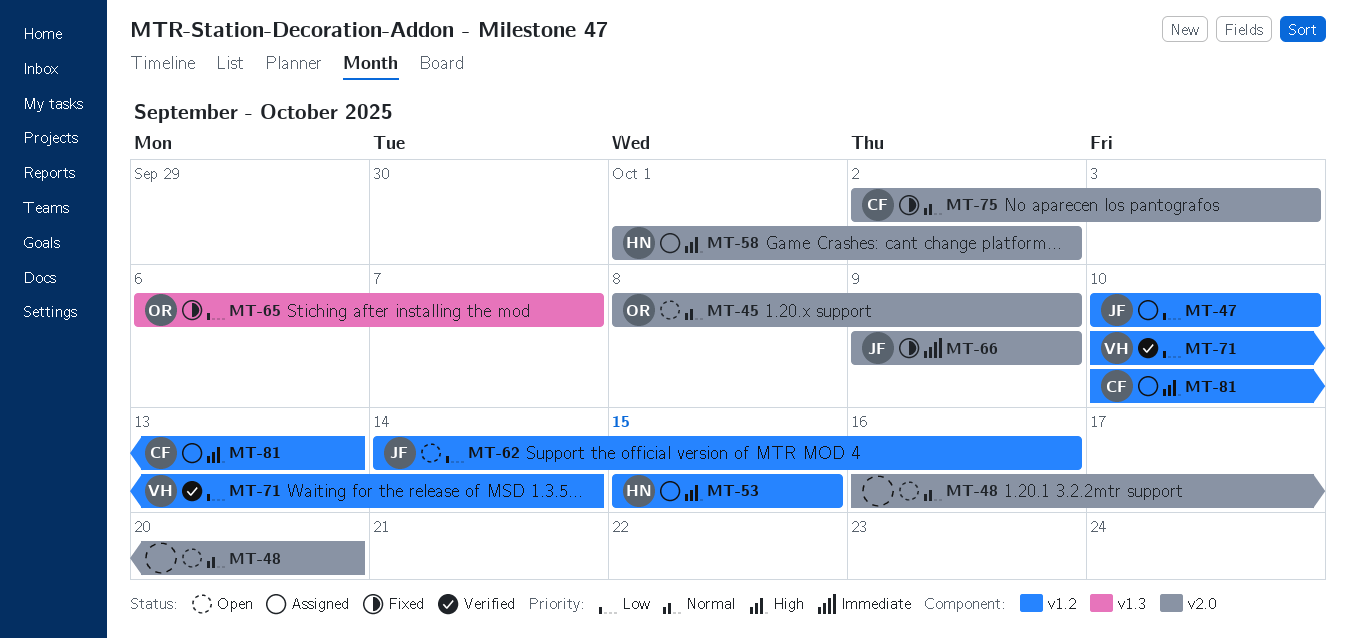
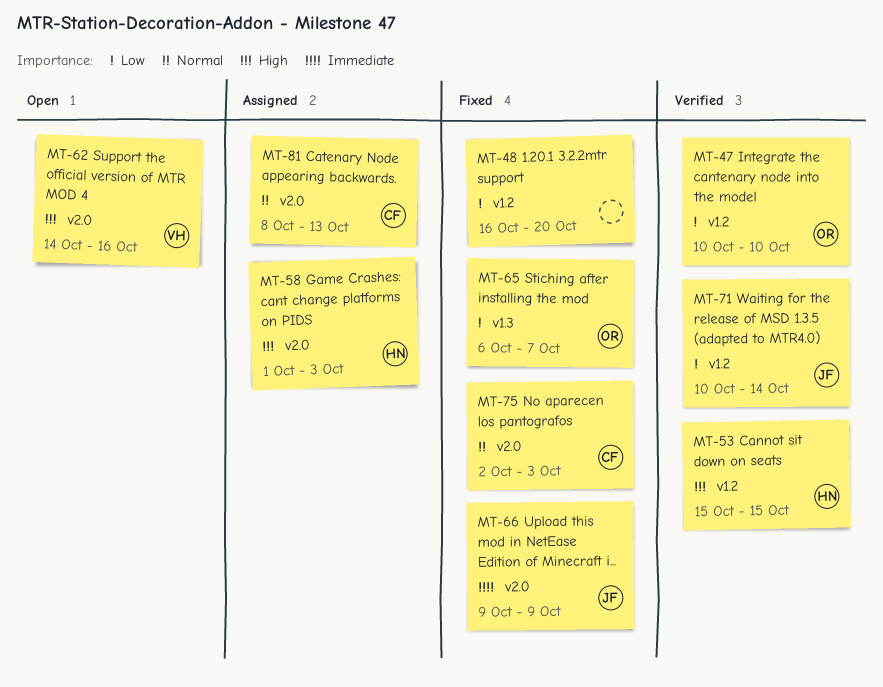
MT-45: present -> none
MT-47, status: Assigned -> Verified
MT-47, owner: JF -> OR
MT-48, status: Open -> Fixed
MT-48, priority: Normal -> Low
MT-48, label: v2.0 -> v1.2
MT-53, status: Assigned -> Verified
MT-58, due: Oct 2 -> Oct 3
MT-62, owner: JF -> VH
MT-62, priority: Low -> High
MT-62, label: v1.2 -> v2.0
MT-71, owner: VH -> JF
MT-81, priority: High -> Normal
MT-81, label: v1.2 -> v2.0
MT-81, start: Oct 10 -> Oct 8

